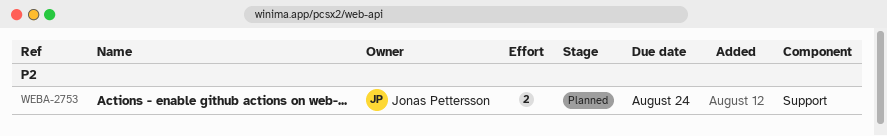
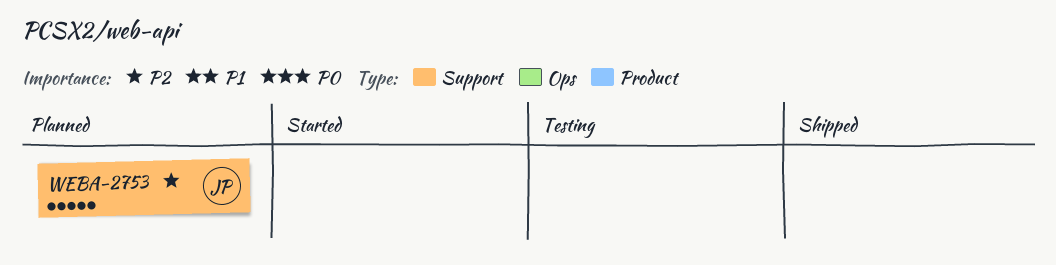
WEBA-2753, estimate: 2 -> 5

